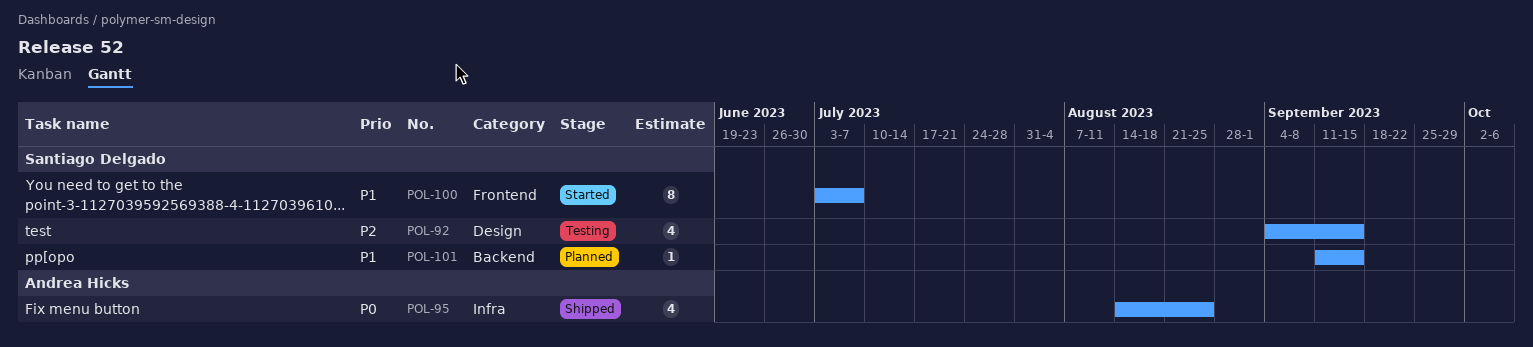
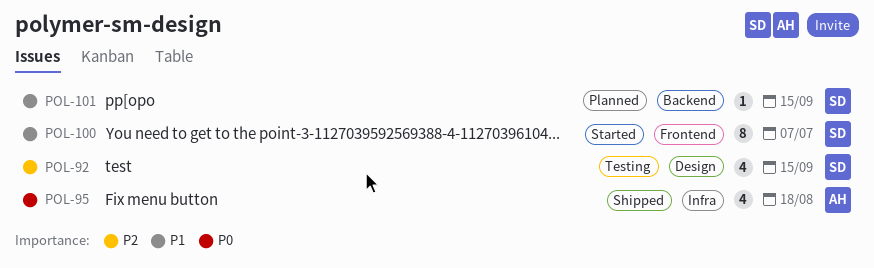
POL-95, due: Aug 25 -> Aug 18

